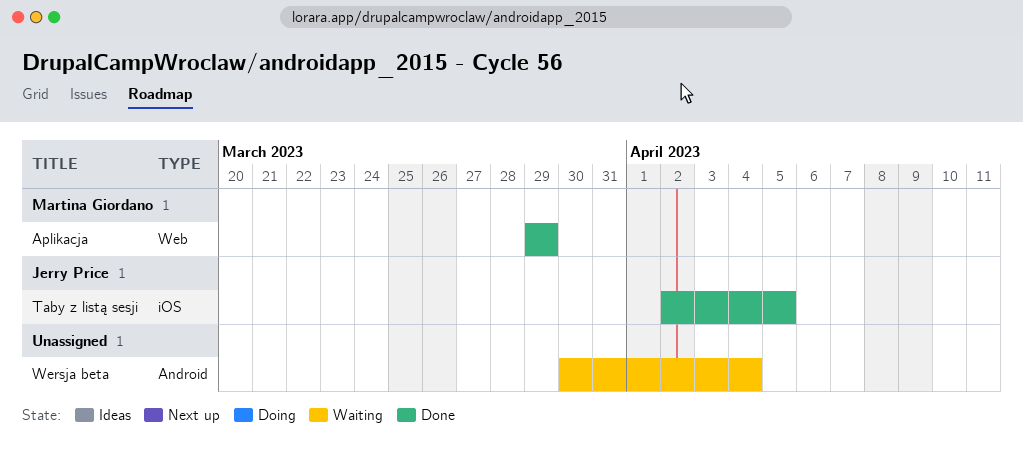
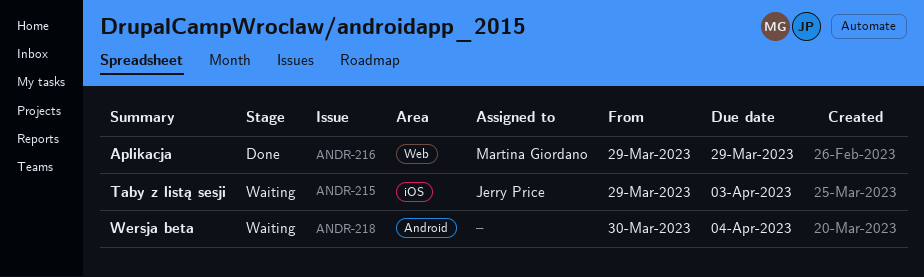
Taby z listą sesji, status: Done -> Waiting
Taby z listą sesji, start: Apr 2 -> Mar 29
Taby z listą sesji, due: Apr 5 -> Apr 3

